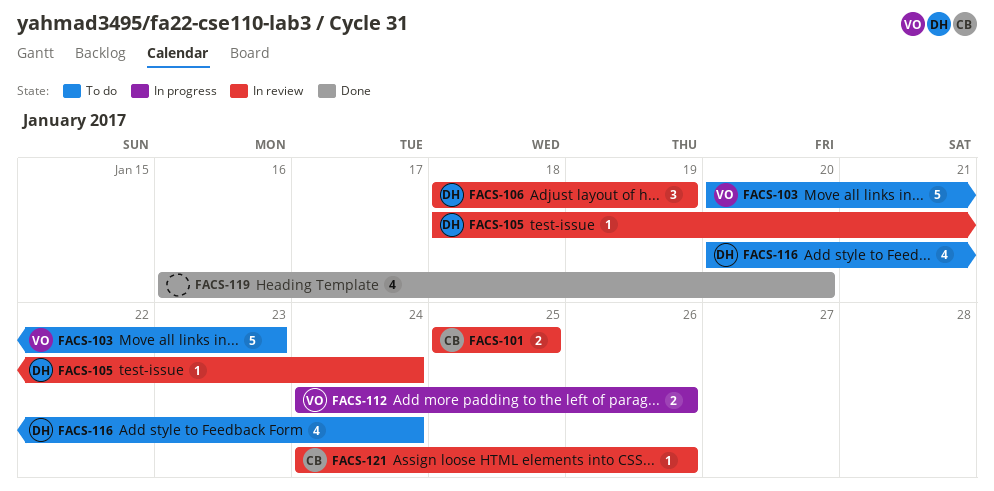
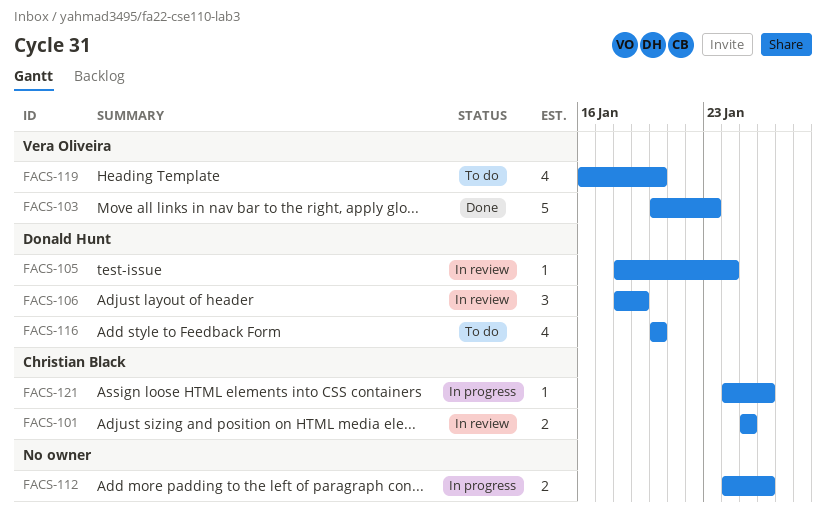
FACS-103, status: To do -> Done
FACS-112, owner: Vera Oliveira -> none
FACS-116, due: Jan 24 -> Jan 20
FACS-119, status: Done -> To do
FACS-119, owner: none -> Vera Oliveira
FACS-121, status: In review -> In progress

